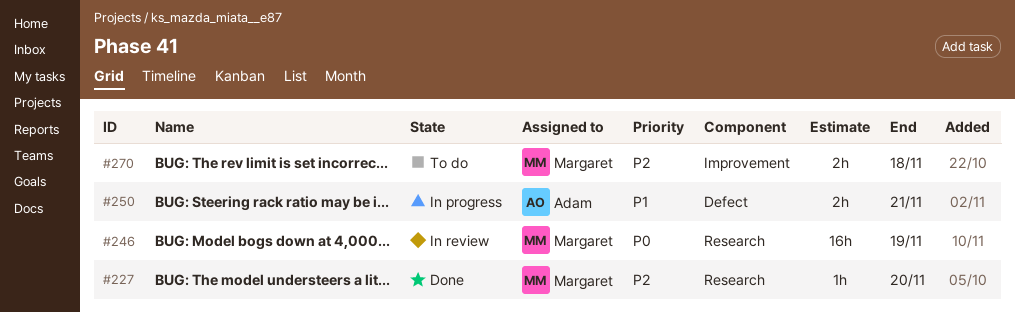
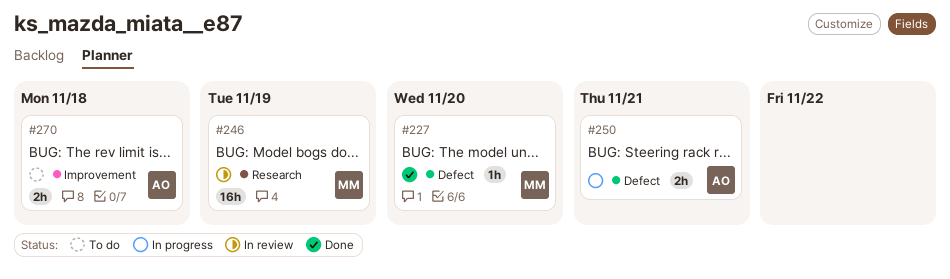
#227, label: Research -> Defect
#270, owner: Margaret -> Adam

